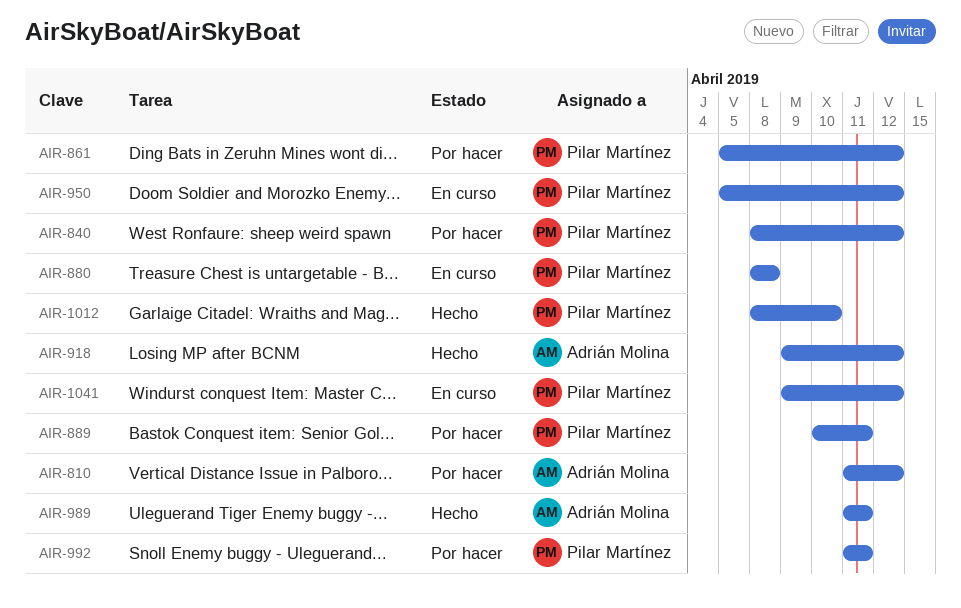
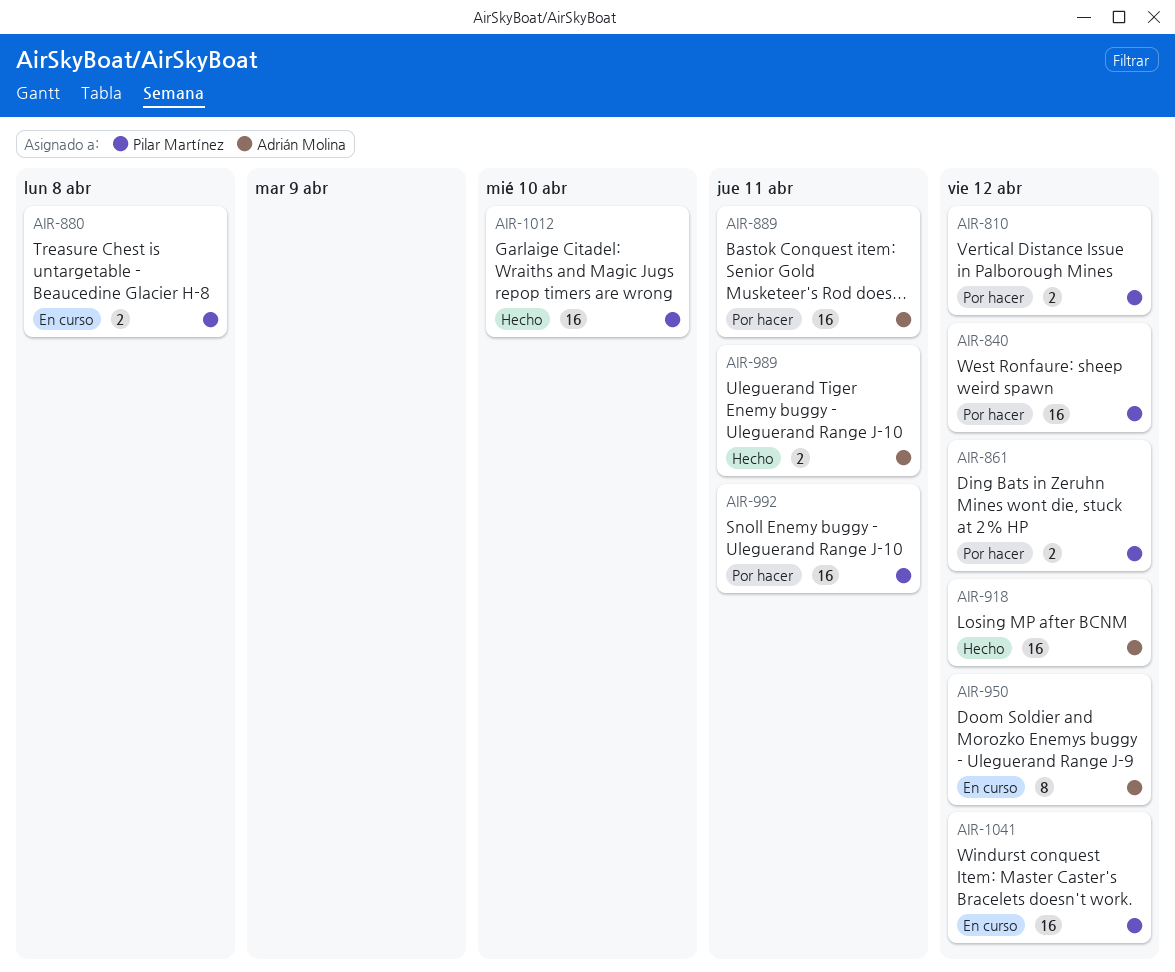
AIR-810, owner: Adrián Molina -> Pilar Martínez
AIR-889, owner: Pilar Martínez -> Adrián Molina
AIR-950, owner: Pilar Martínez -> Adrián Molina

